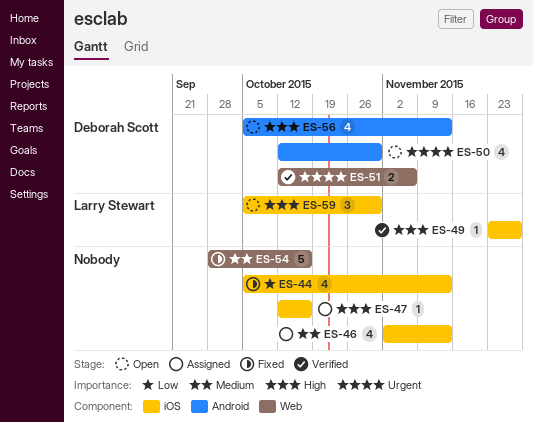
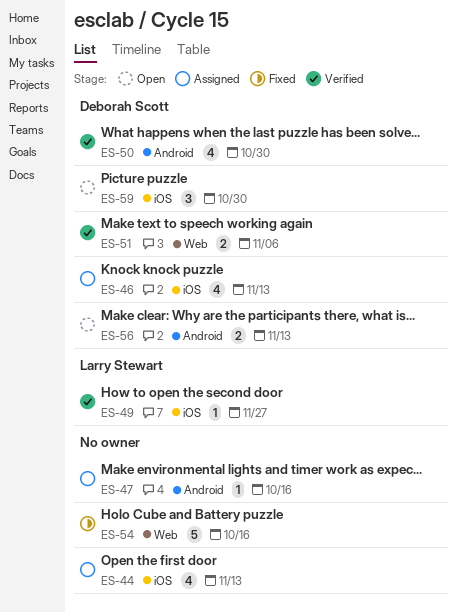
ES-44, status: Fixed -> Assigned
ES-46, owner: none -> Deborah Scott
ES-47, label: iOS -> Android
ES-50, status: Open -> Verified
ES-56, estimate: 4 -> 2
ES-59, owner: Larry Stewart -> Deborah Scott

